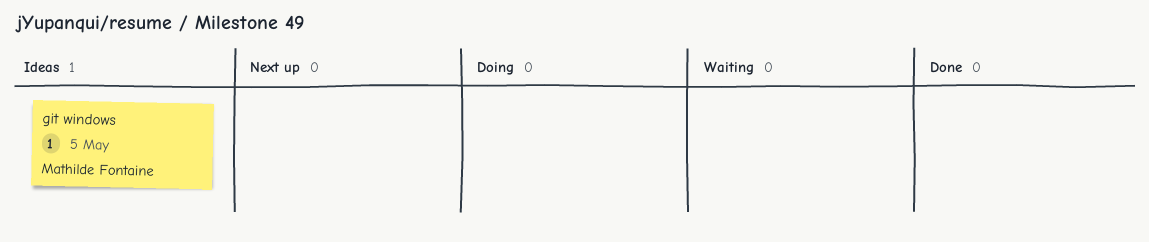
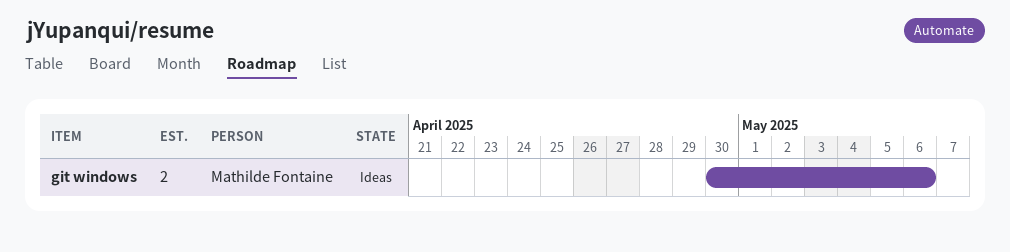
git windows, estimate: 1 -> 2
git windows, due: May 5 -> May 6

